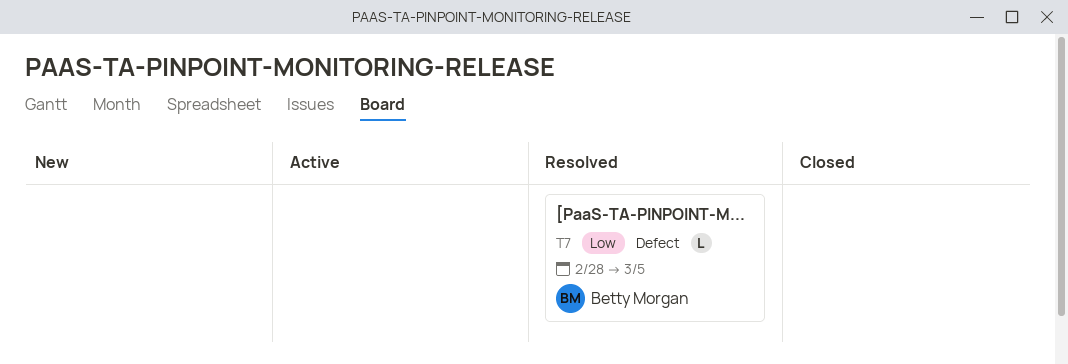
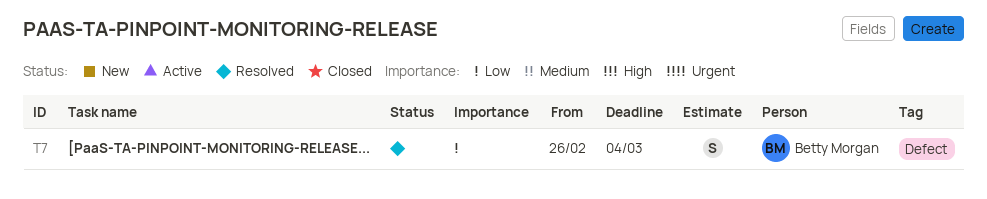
T7, estimate: L -> S
T7, start: Feb 28 -> Feb 26
T7, due: Mar 5 -> Mar 4

